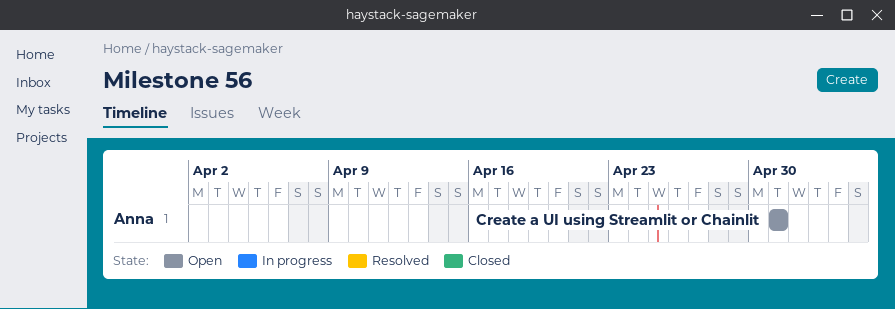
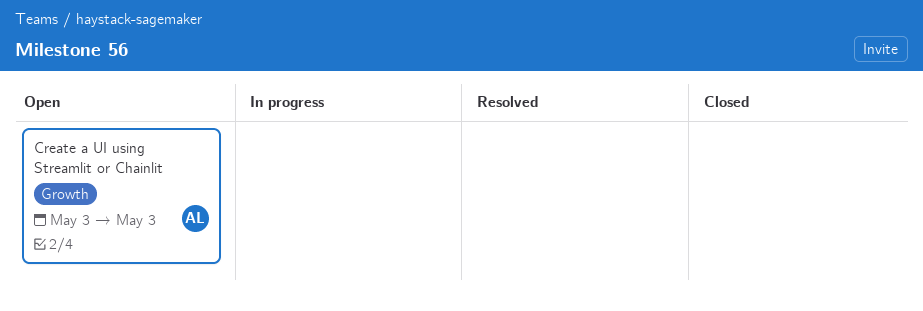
Create a UI using Streamlit or Chainlit, start: May 1 -> May 3
Create a UI using Streamlit or Chainlit, due: May 1 -> May 3

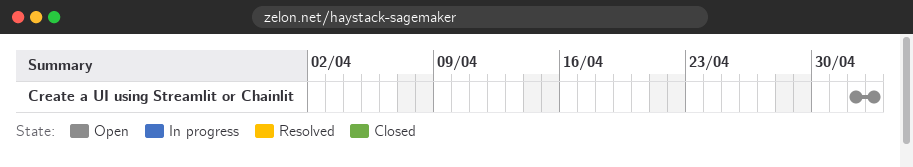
Create a UI using Streamlit or Chainlit, start: May 3 -> May 2

